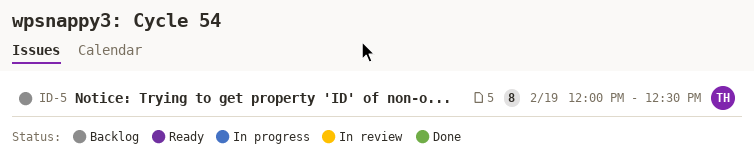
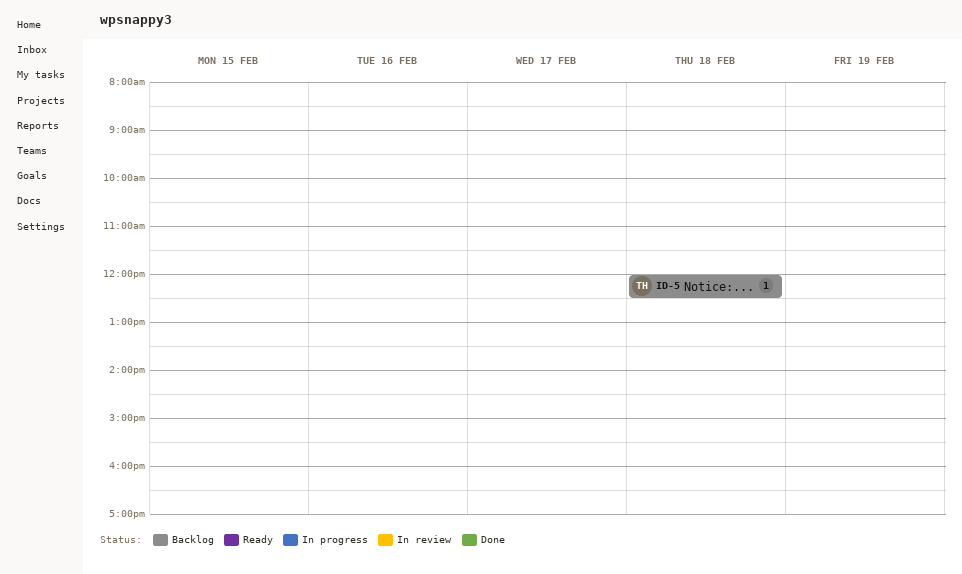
ID-5, estimate: 8 -> 1
ID-5, day: Feb 19 -> Feb 18

